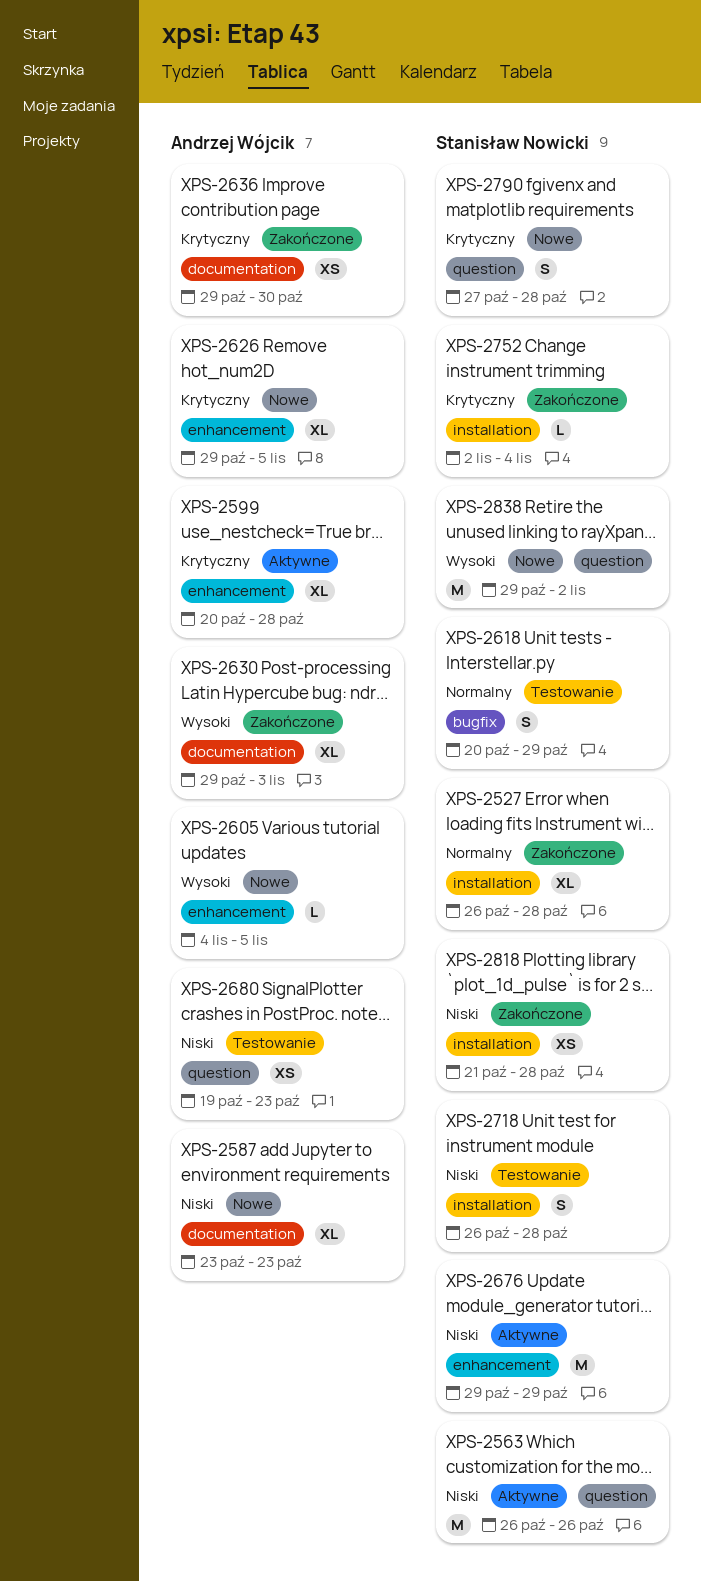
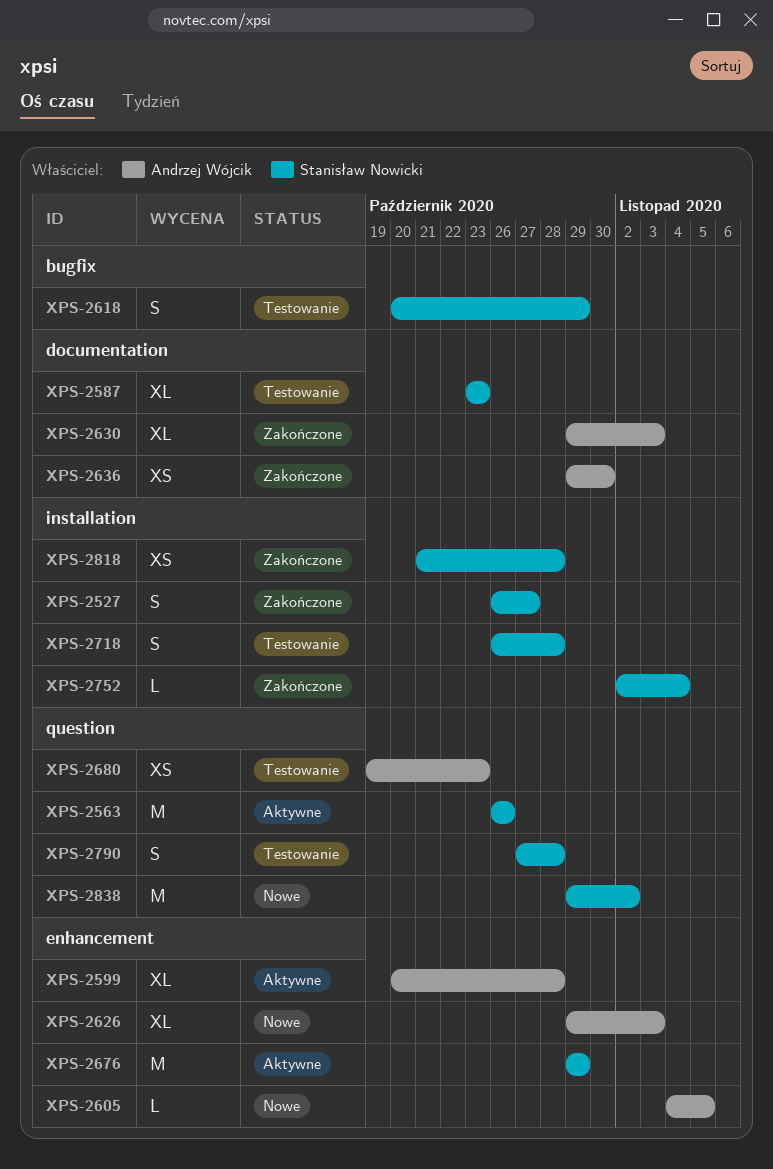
XPS-2527, estimate: XL -> S
XPS-2527, due: Oct 28 -> Oct 27
XPS-2587, status: Nowe -> Testowanie
XPS-2587, owner: Andrzej Wójcik -> Stanisław Nowicki
XPS-2626, due: Nov 5 -> Nov 3
XPS-2790, status: Nowe -> Testowanie

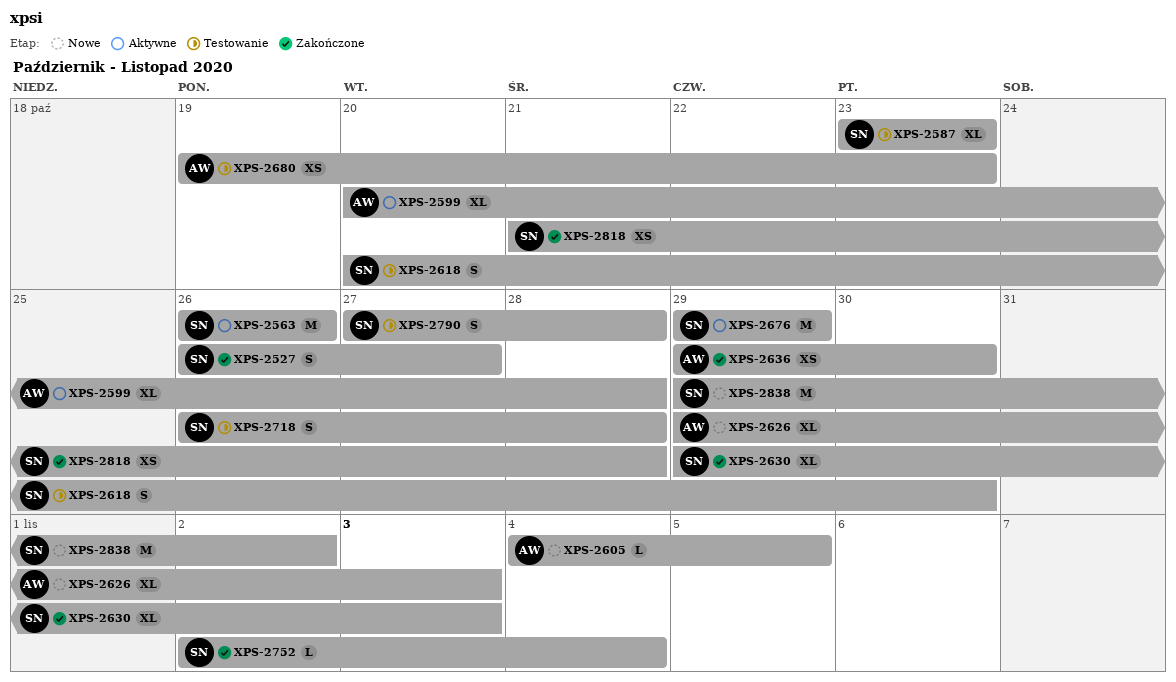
XPS-2618, due: Oct 29 -> Oct 30
XPS-2630, owner: Andrzej Wójcik -> Stanisław Nowicki

